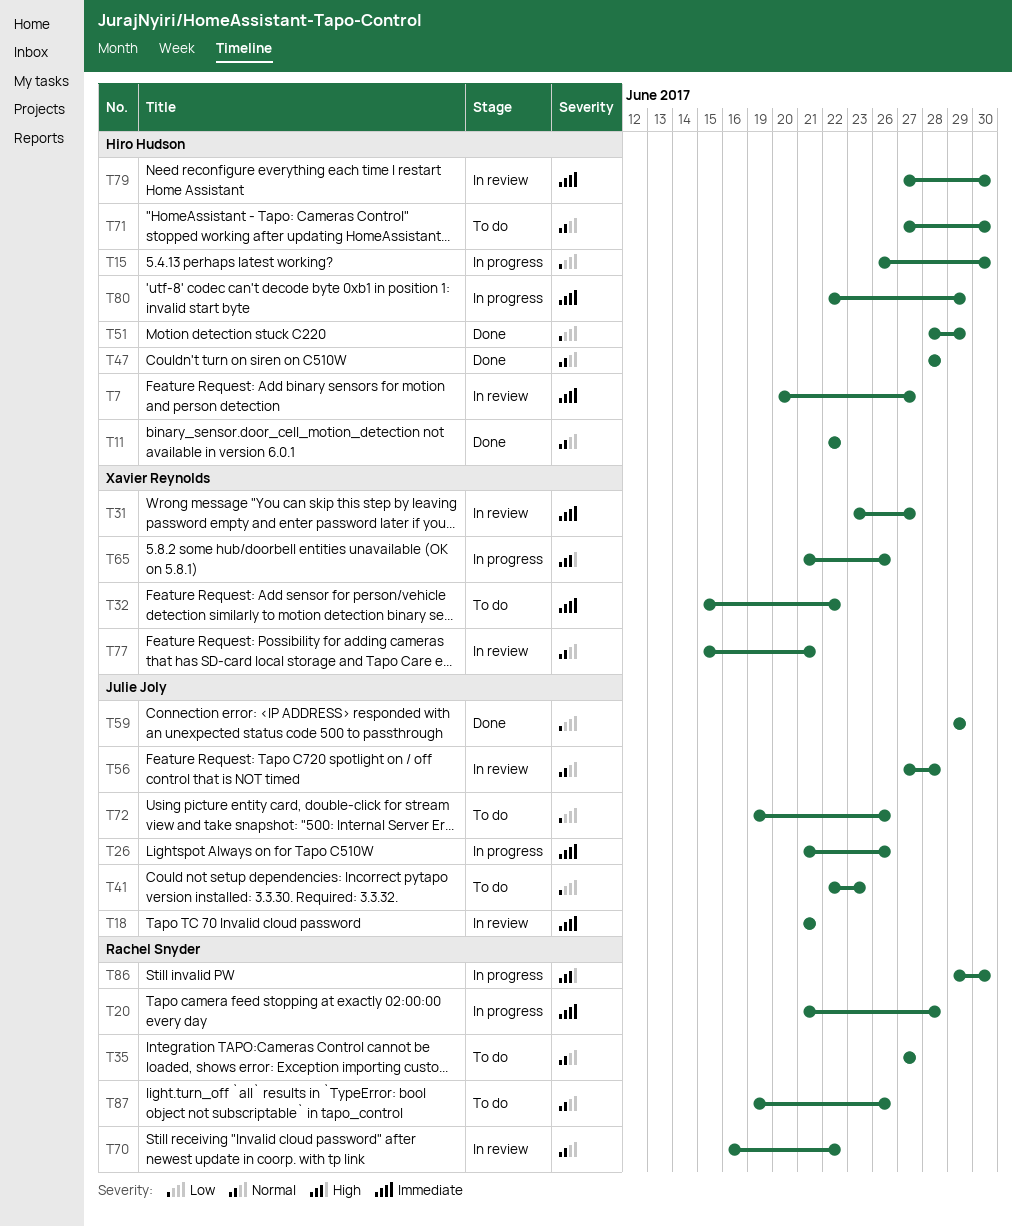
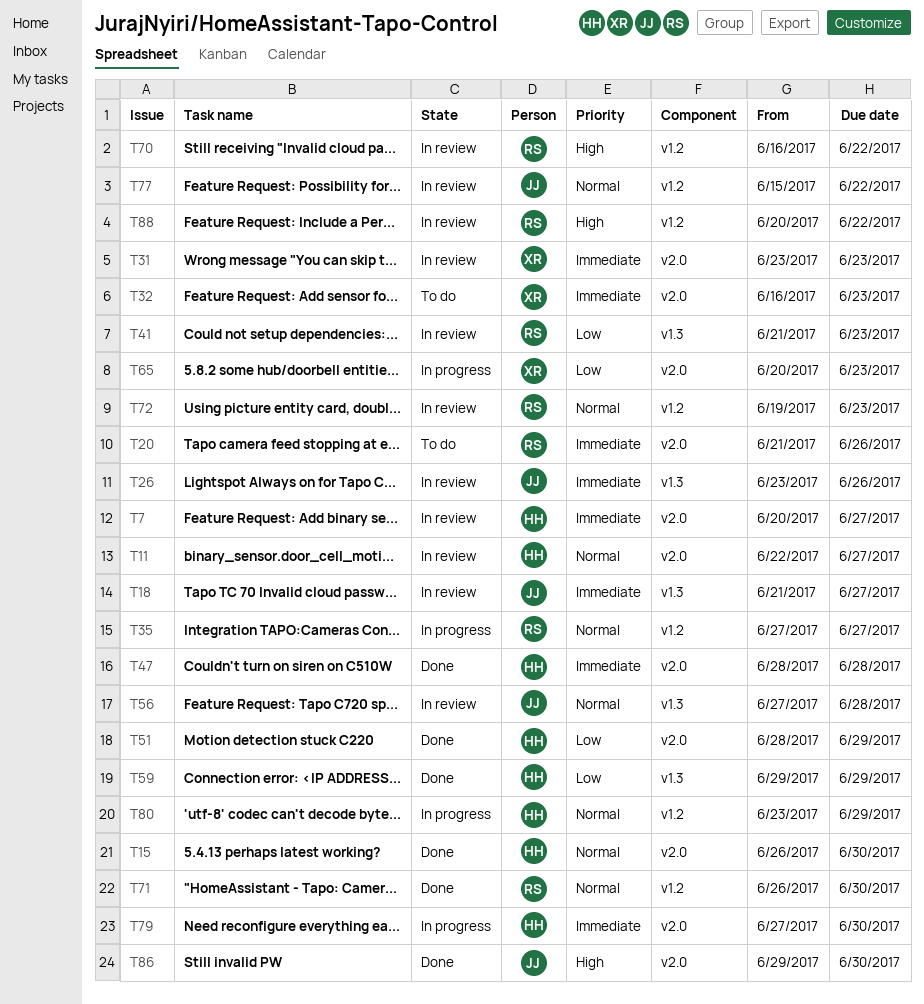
T11, status: Done -> In review
T11, due: Jun 22 -> Jun 27
T15, status: In progress -> Done
T15, priority: Low -> Normal
T18, due: Jun 21 -> Jun 27
T20, status: In progress -> To do
T20, due: Jun 28 -> Jun 26
T26, status: In progress -> In review
T26, start: Jun 21 -> Jun 23
T31, due: Jun 27 -> Jun 23
T32, start: Jun 15 -> Jun 16
T32, due: Jun 22 -> Jun 23
T35, status: To do -> In progress
T41, status: To do -> In review
T41, owner: Julie Joly -> Rachel Snyder
T41, start: Jun 22 -> Jun 21
T47, priority: Normal -> Immediate
T59, owner: Julie Joly -> Hiro Hudson
T65, priority: High -> Low
T65, start: Jun 21 -> Jun 20
T65, due: Jun 26 -> Jun 23
T70, priority: Normal -> High
T71, status: To do -> Done
T71, owner: Hiro Hudson -> Rachel Snyder
T71, start: Jun 27 -> Jun 26
T72, status: To do -> In review
T72, owner: Julie Joly -> Rachel Snyder
T72, priority: Low -> Normal
T72, due: Jun 26 -> Jun 23
T77, owner: Xavier Reynolds -> Julie Joly
T77, due: Jun 21 -> Jun 22
T79, status: In review -> In progress
T80, priority: Immediate -> Normal
T80, start: Jun 22 -> Jun 23
T86, status: In progress -> Done
T86, owner: Rachel Snyder -> Julie Joly
T87: present -> none
T88: none -> present

